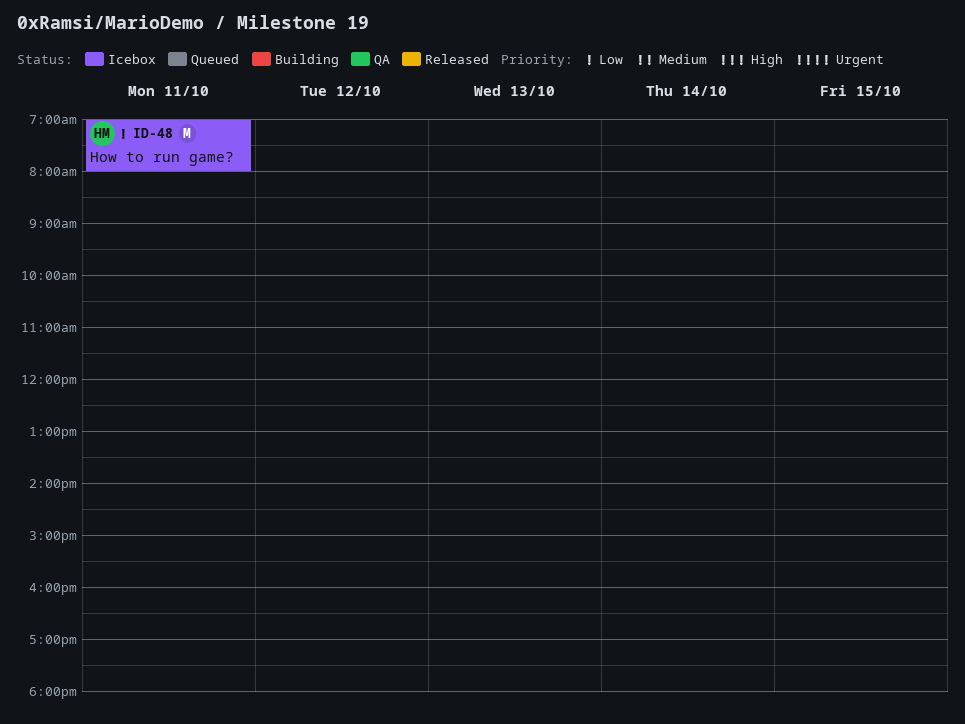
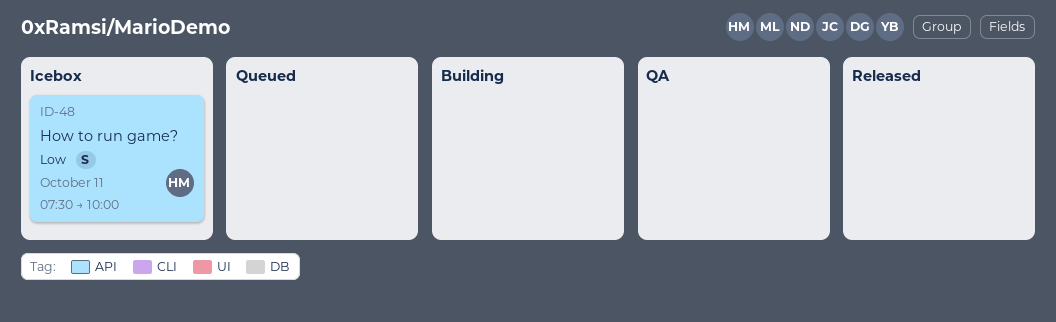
ID-48, estimate: M -> S
ID-48, begins: 07:00 -> 07:30
ID-48, ends: 08:00 -> 10:00

